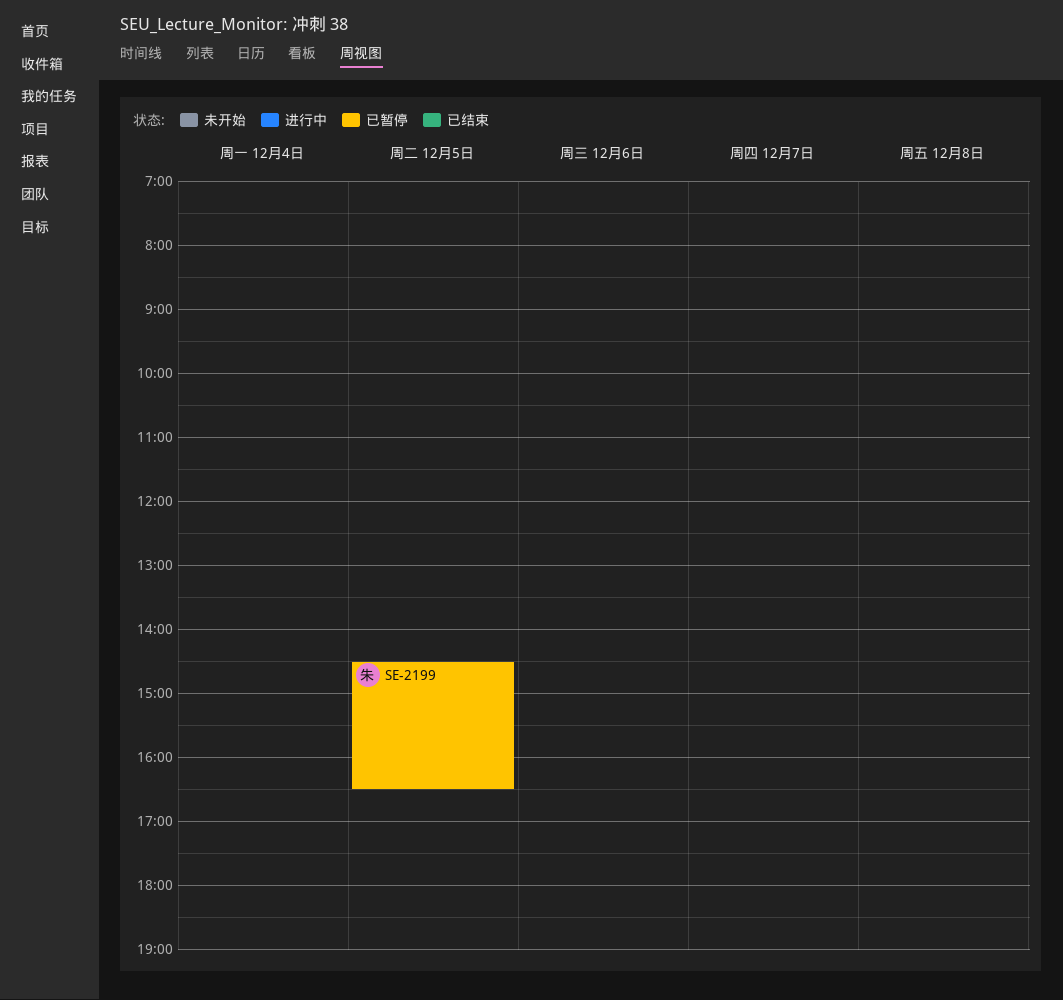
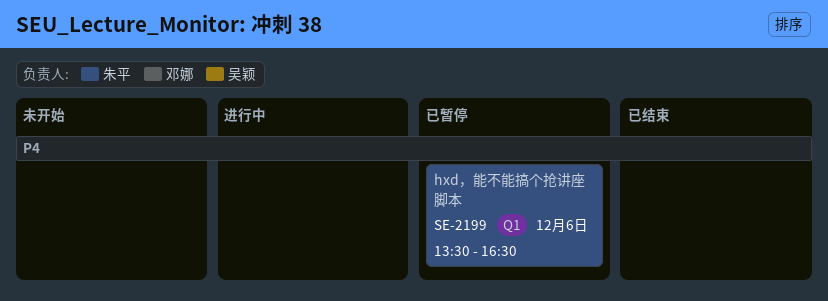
SE-2199, day: Dec 5 -> Dec 6
SE-2199, begins: 14:30 -> 13:30

